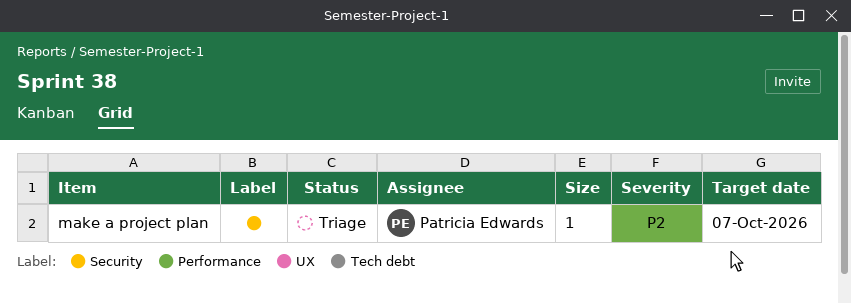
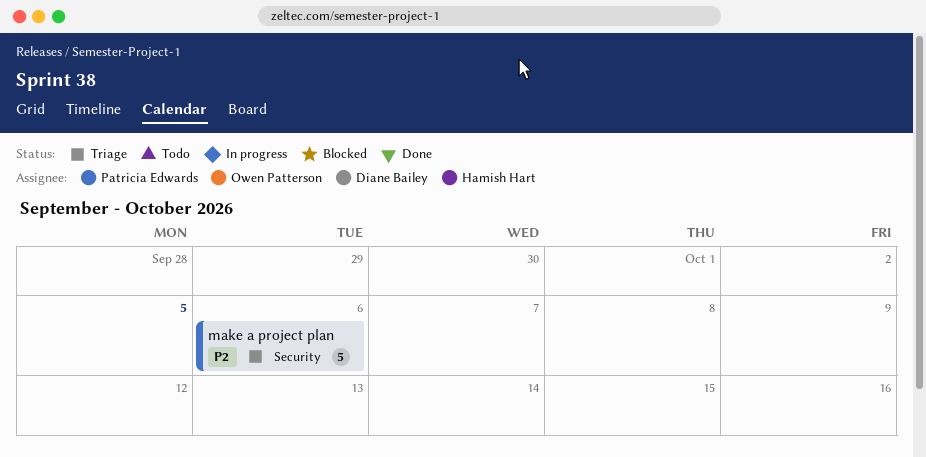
make a project plan, estimate: 1 -> 5
make a project plan, due: Oct 7 -> Oct 6

